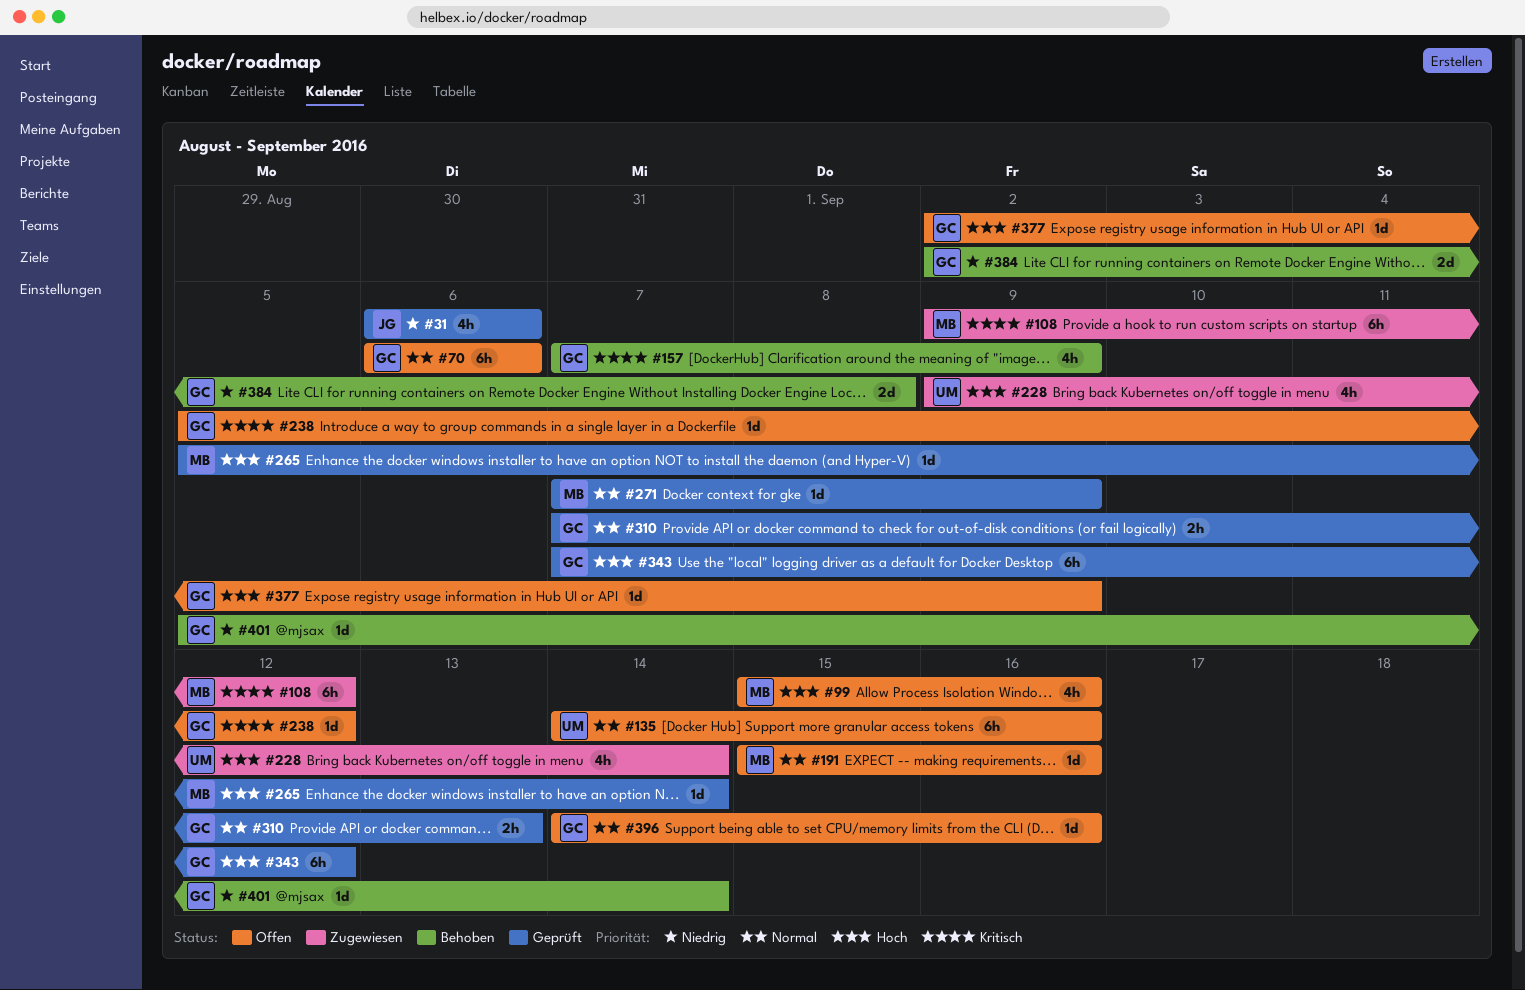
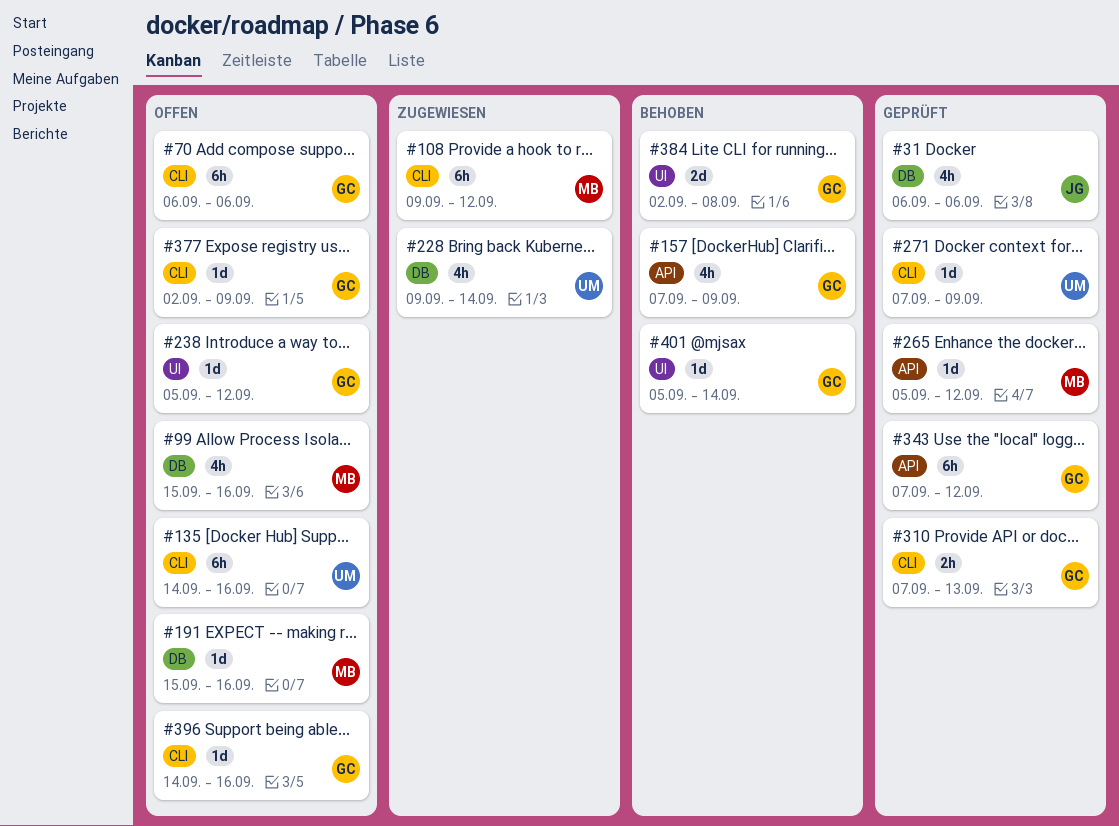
#265, due: Sep 14 -> Sep 12
#271, owner: MB -> UM

